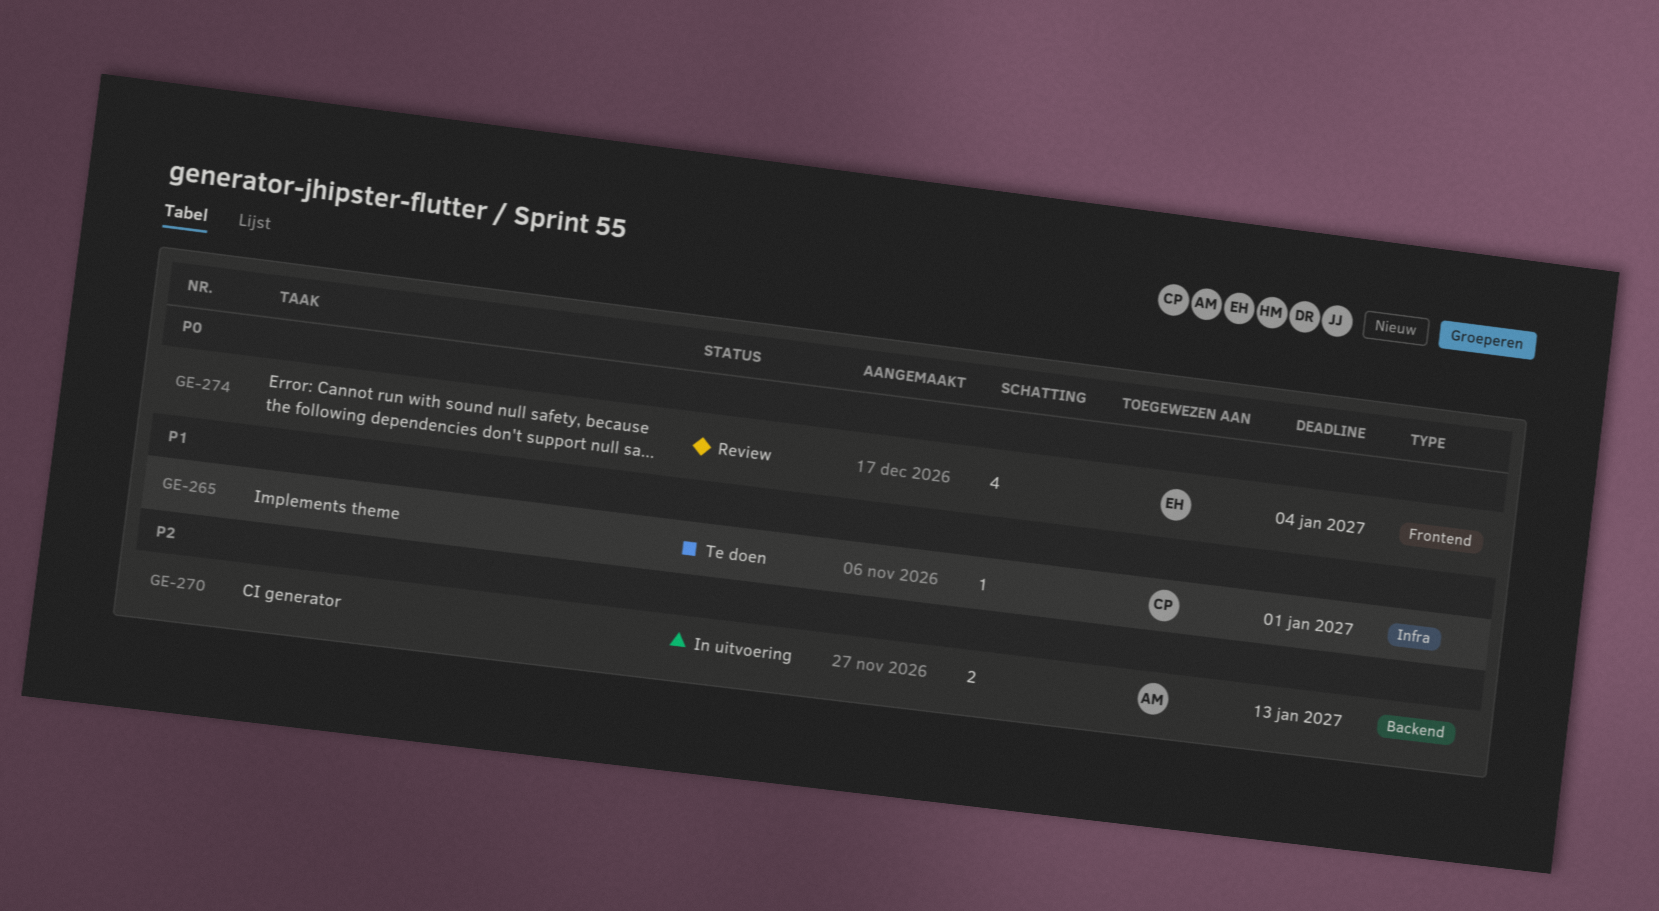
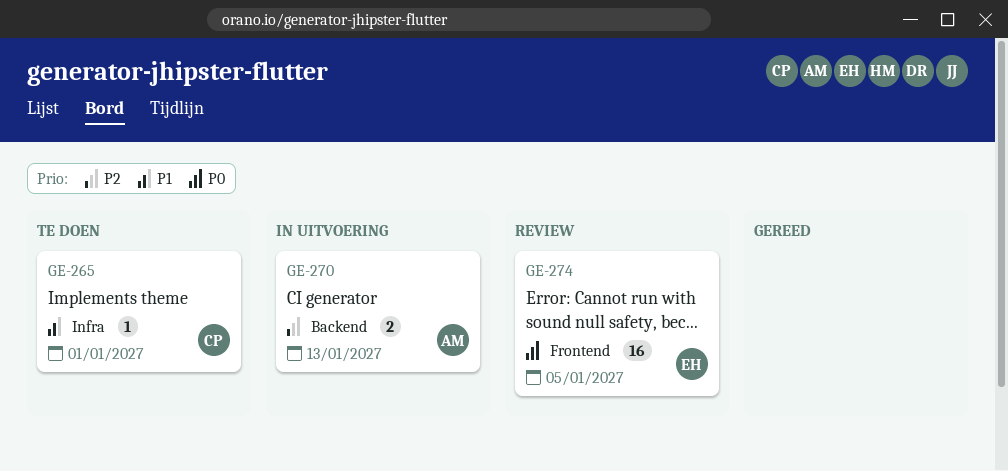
GE-274, estimate: 4 -> 16
GE-274, due: Jan 4 -> Jan 5

